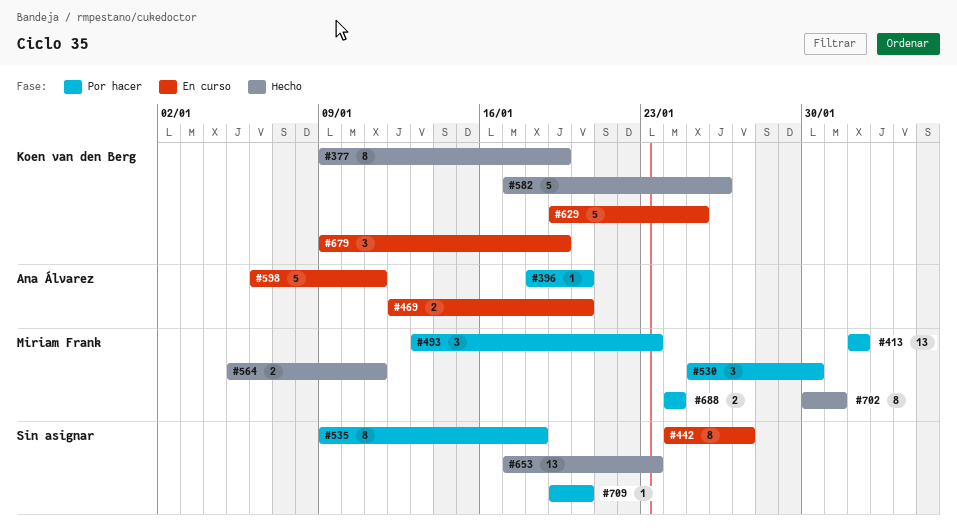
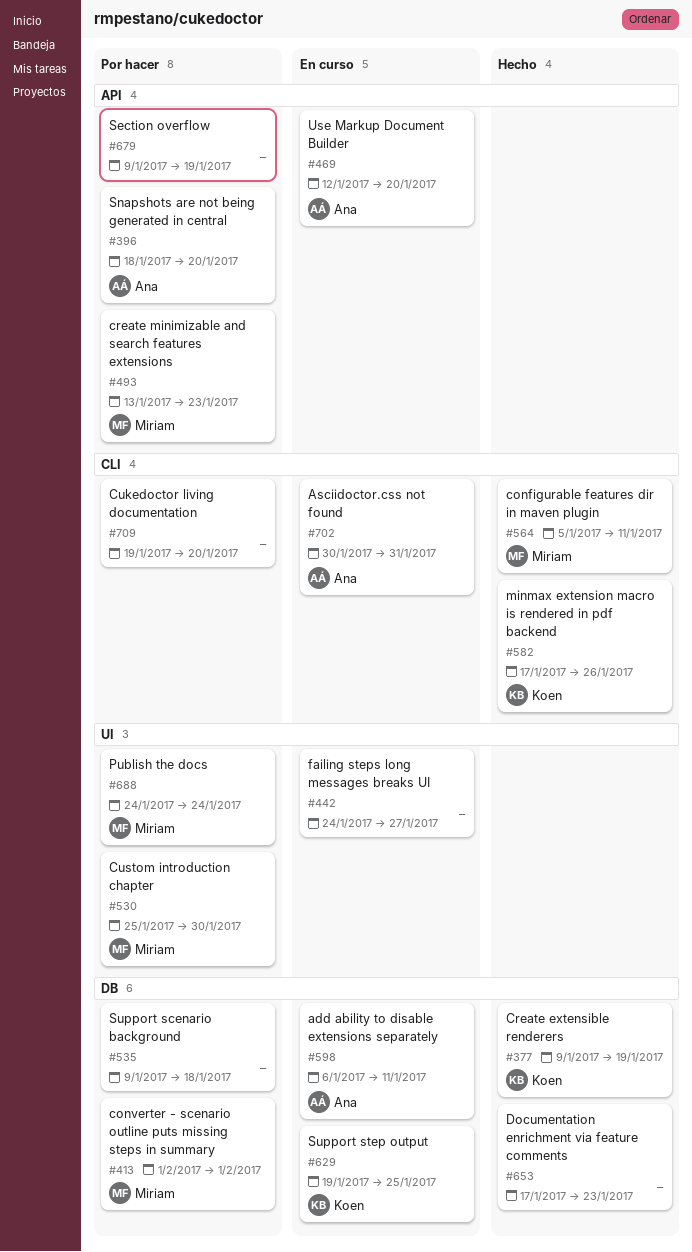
#679, status: En curso -> Por hacer
#679, owner: Koen van den Berg -> none
#702, status: Hecho -> En curso
#702, owner: Miriam Frank -> Ana Álvarez

